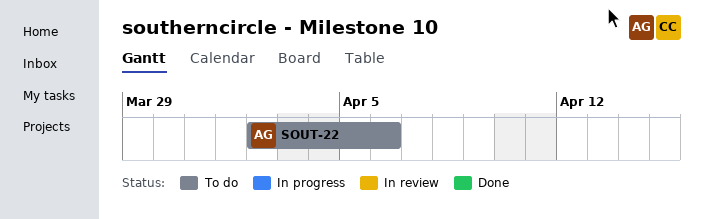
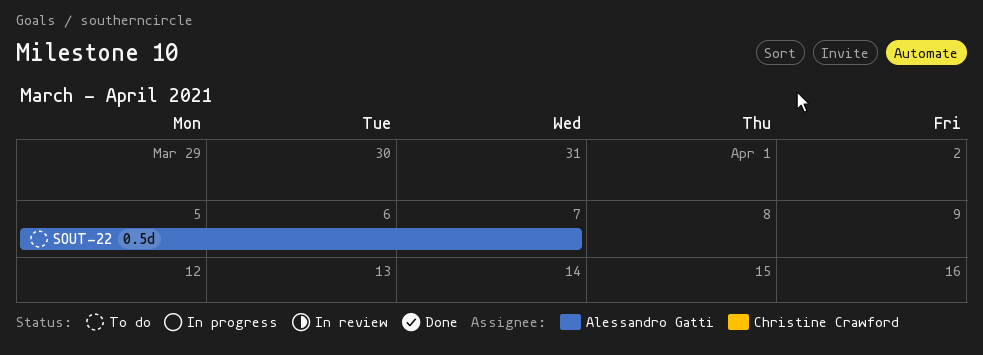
SOUT-22, start: Apr 2 -> Apr 5
SOUT-22, due: Apr 6 -> Apr 7

